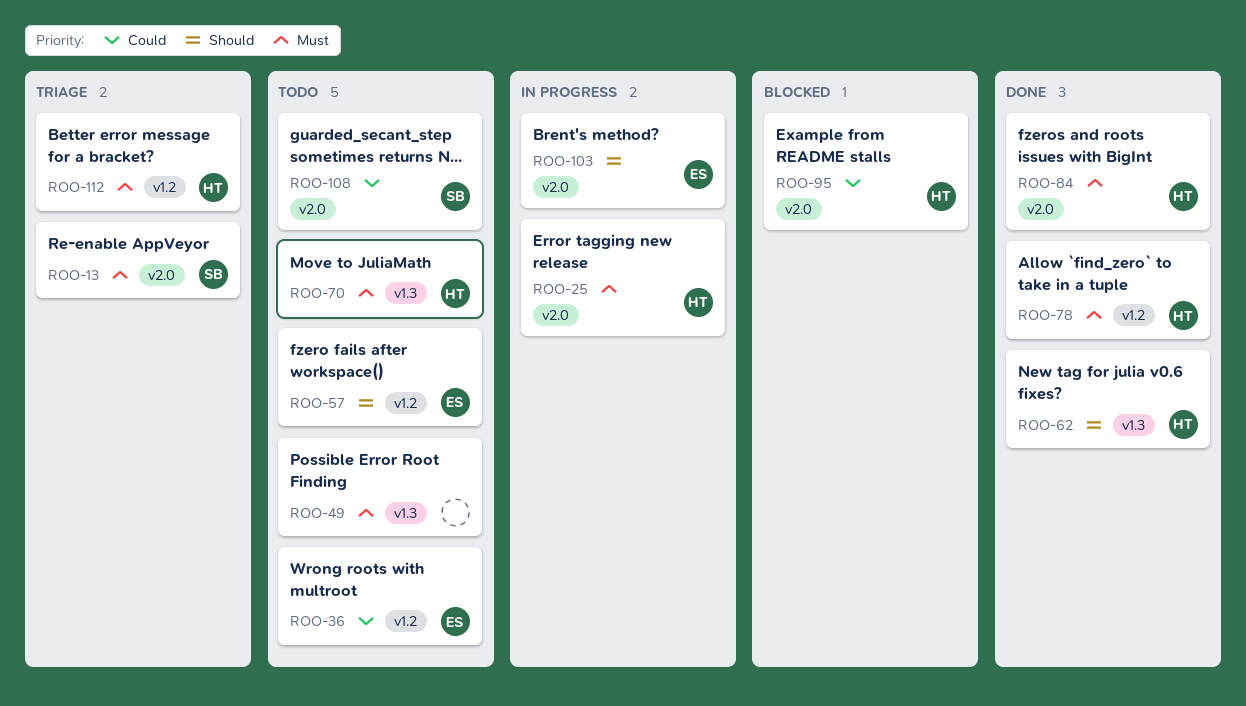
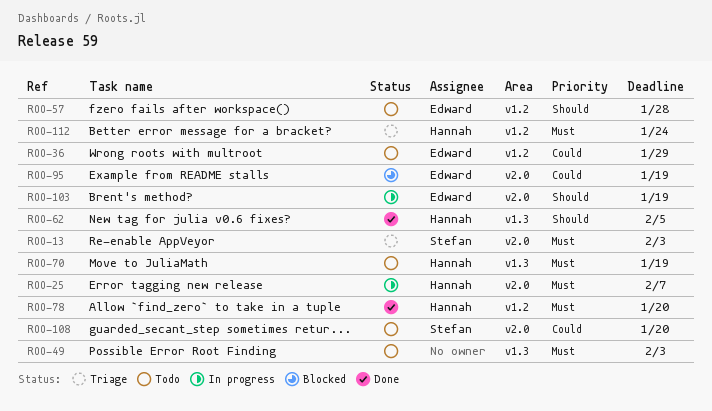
ROO-84: present -> none
ROO-95, owner: Hannah -> Edward

